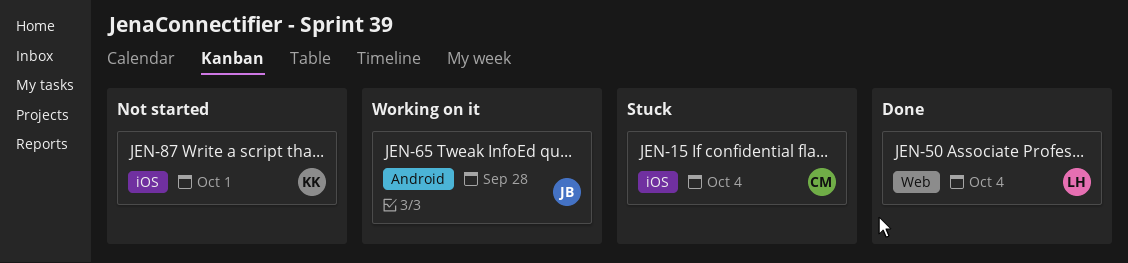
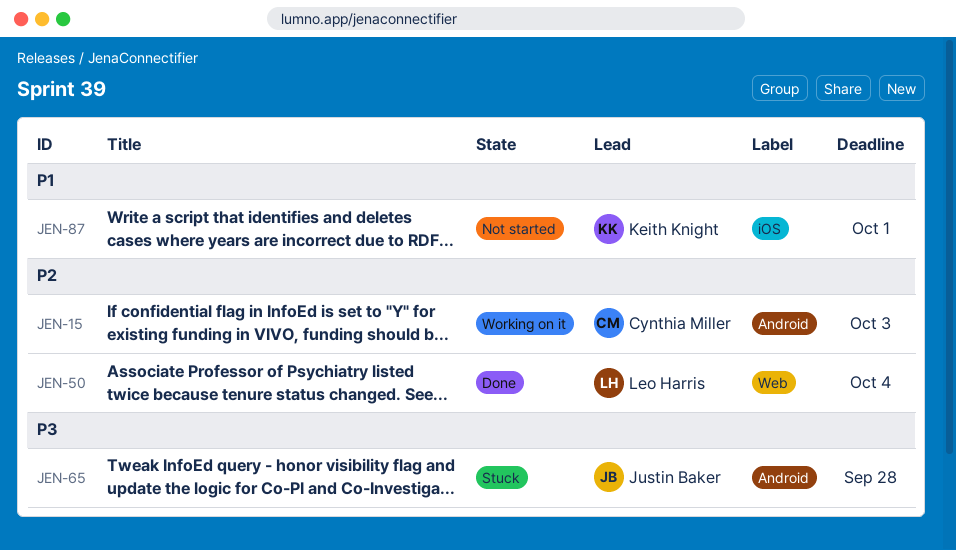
JEN-15, status: Stuck -> Working on it
JEN-15, label: iOS -> Android
JEN-15, due: Oct 4 -> Oct 3
JEN-65, status: Working on it -> Stuck

